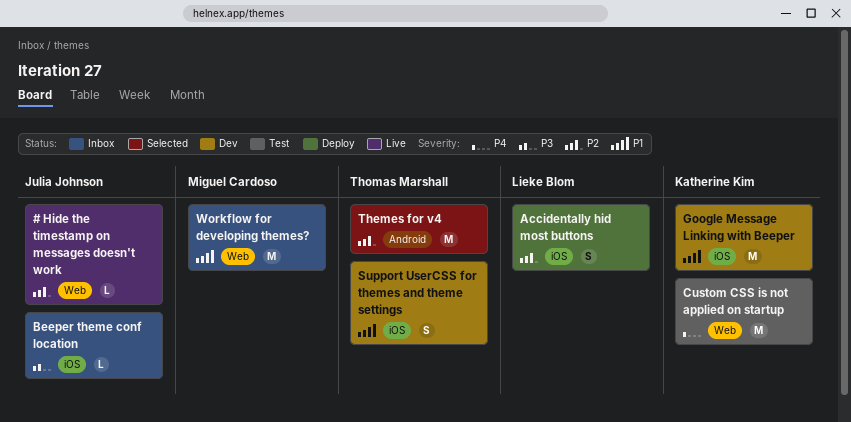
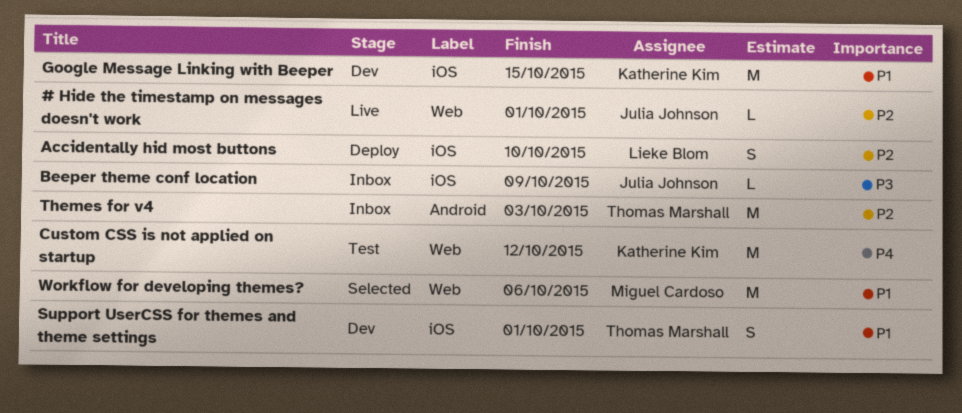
Themes for v4, status: Selected -> Inbox
Workflow for developing themes?, status: Inbox -> Selected

